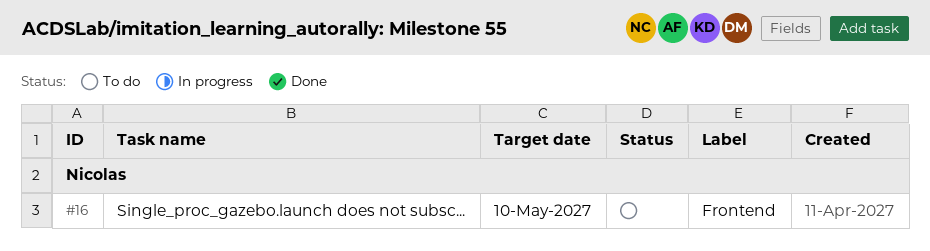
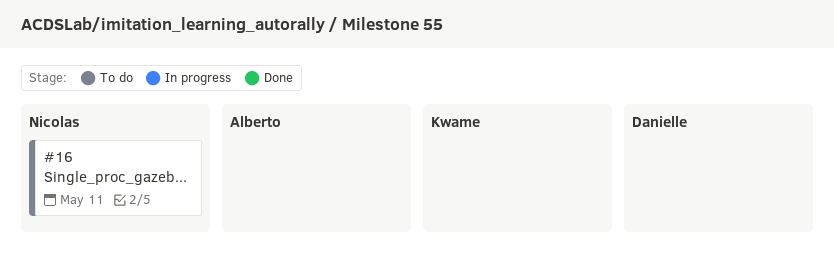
#16, due: May 10 -> May 11

